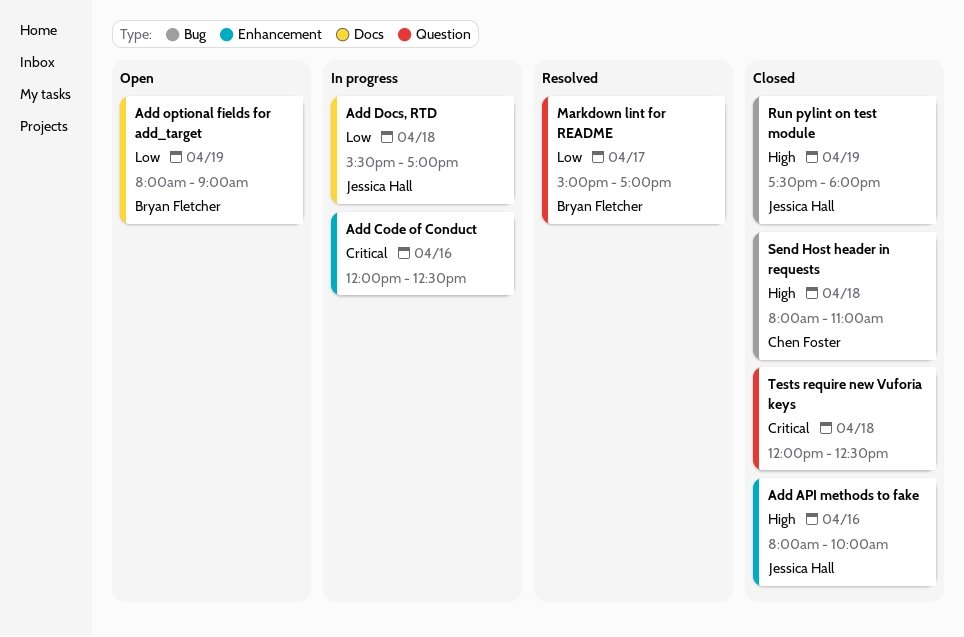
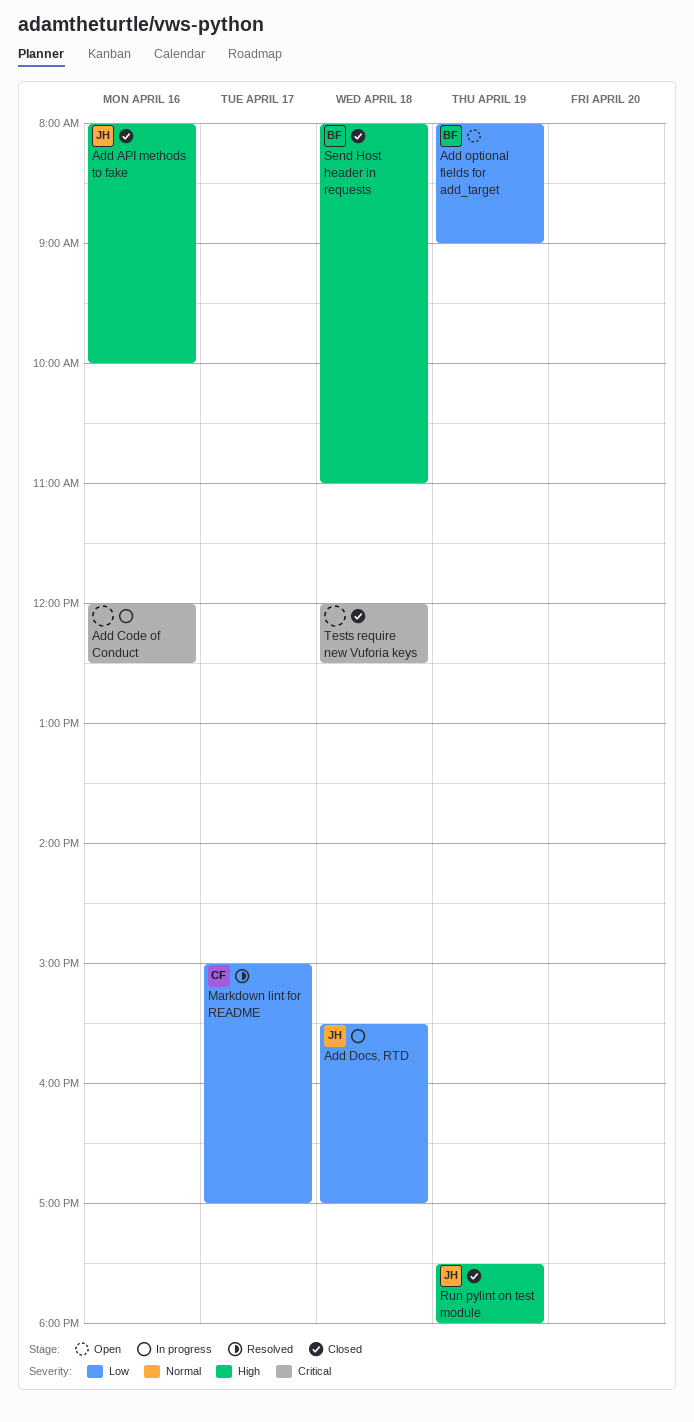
Markdown lint for README, owner: Bryan Fletcher -> Chen Foster
Send Host header in requests, owner: Chen Foster -> Bryan Fletcher

